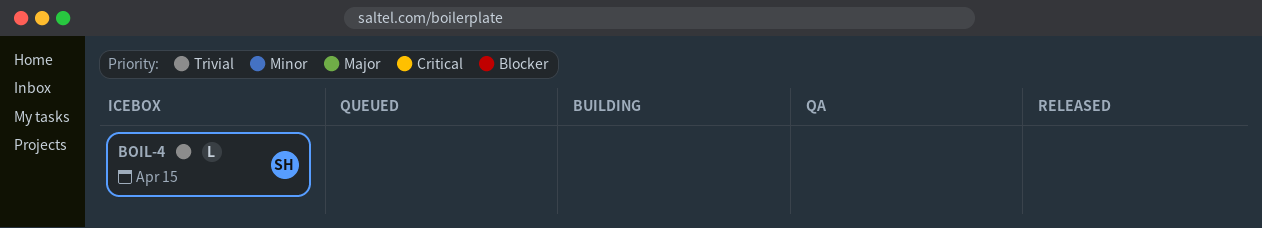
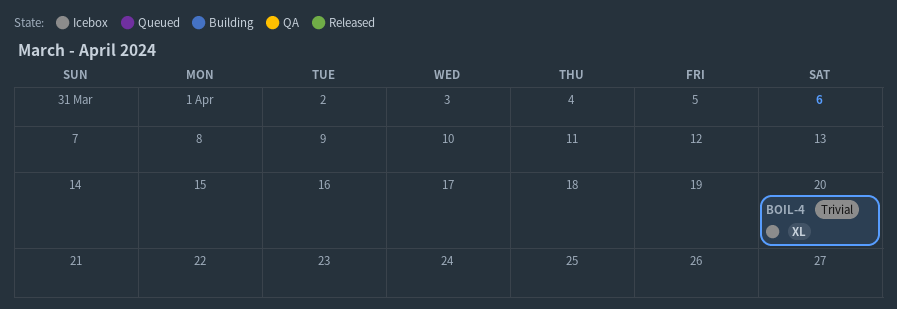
BOIL-4, estimate: L -> XL
BOIL-4, due: Apr 15 -> Apr 20

